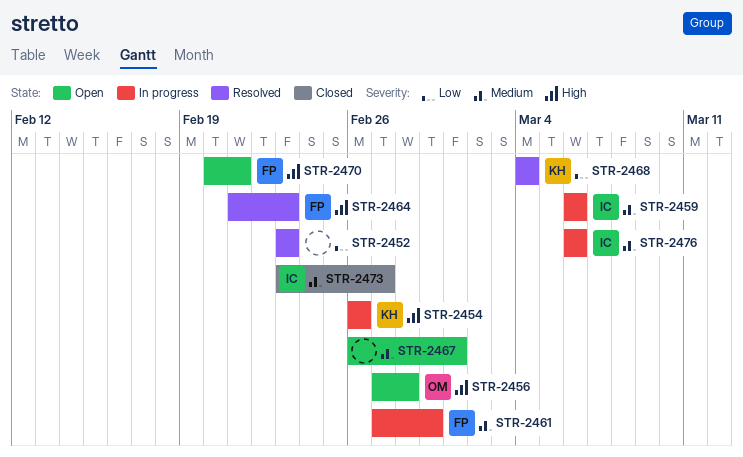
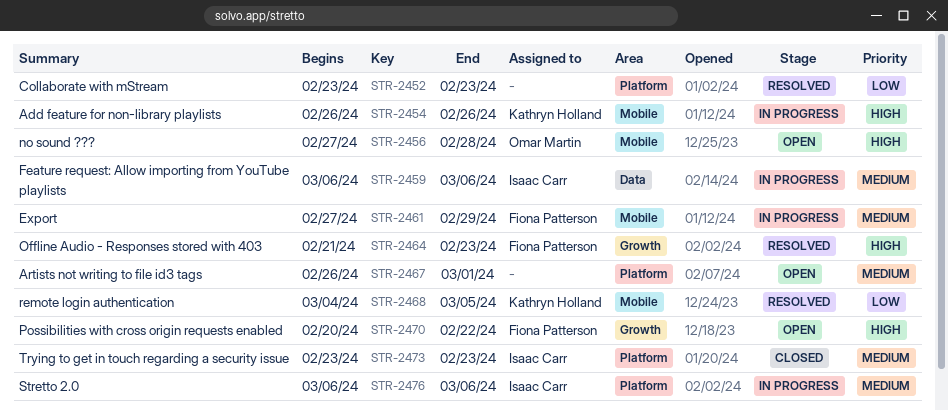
STR-2468, due: Mar 4 -> Mar 5
STR-2470, due: Feb 21 -> Feb 22
STR-2473, due: Feb 27 -> Feb 23

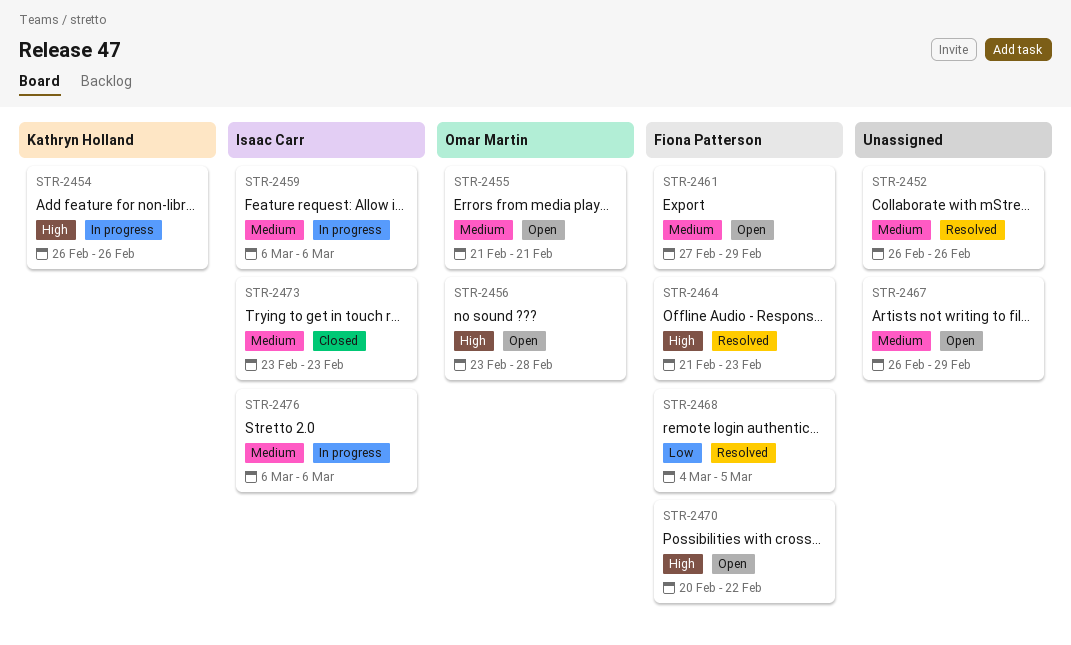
STR-2452, priority: Low -> Medium
STR-2452, start: Feb 23 -> Feb 26
STR-2452, due: Feb 23 -> Feb 26
STR-2455: none -> present
STR-2456, start: Feb 27 -> Feb 23
STR-2461, status: In progress -> Open
STR-2467, due: Mar 1 -> Feb 29
STR-2468, owner: Kathryn Holland -> Fiona Patterson

